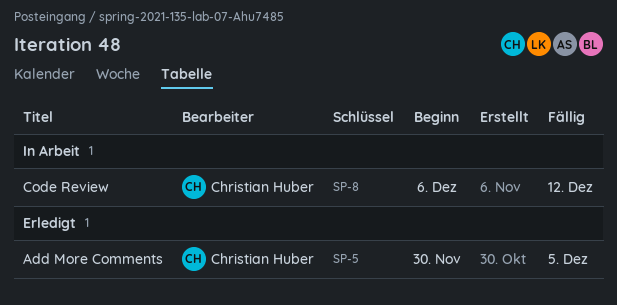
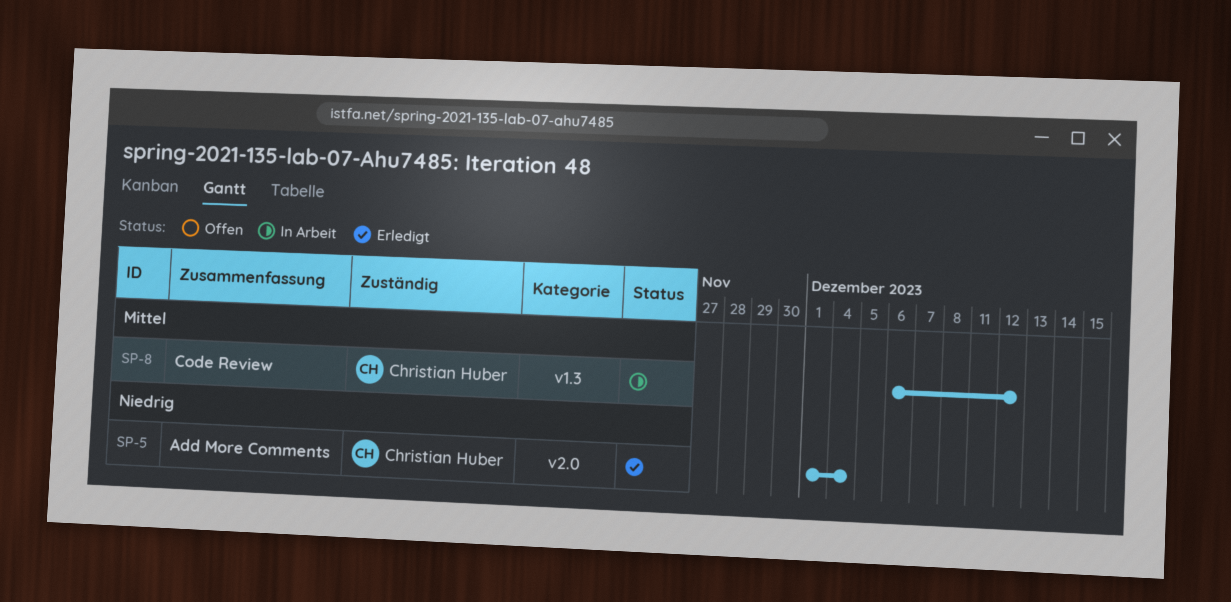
SP-5, start: Nov 30 -> Dec 1
SP-5, due: Dec 5 -> Dec 4

